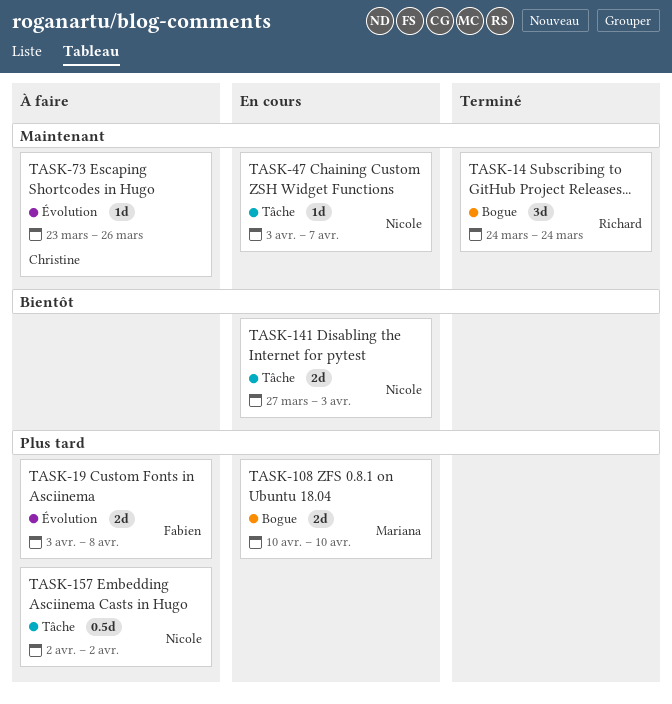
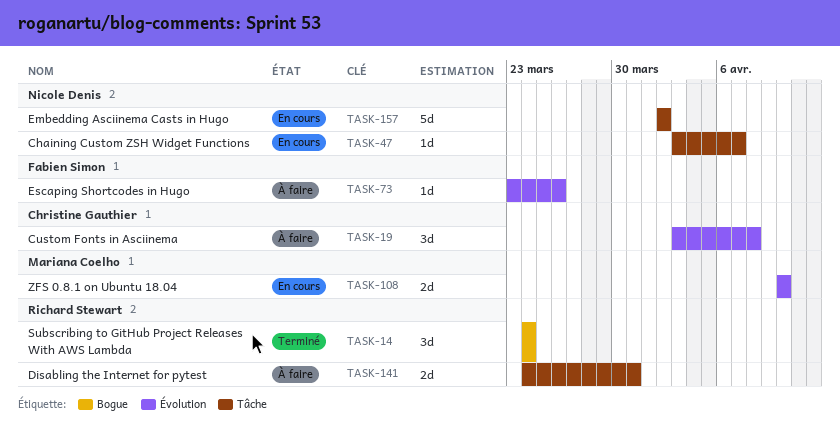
TASK-19, owner: Fabien Simon -> Christine Gauthier
TASK-19, estimate: 2d -> 3d
TASK-73, owner: Christine Gauthier -> Fabien Simon
TASK-108, label: Bogue -> Évolution
TASK-141, status: En cours -> À faire
TASK-141, owner: Nicole Denis -> Richard Stewart
TASK-141, start: Mar 27 -> Mar 24
TASK-141, due: Apr 3 -> Mar 31
TASK-157, status: À faire -> En cours
TASK-157, estimate: 0.5d -> 5d

